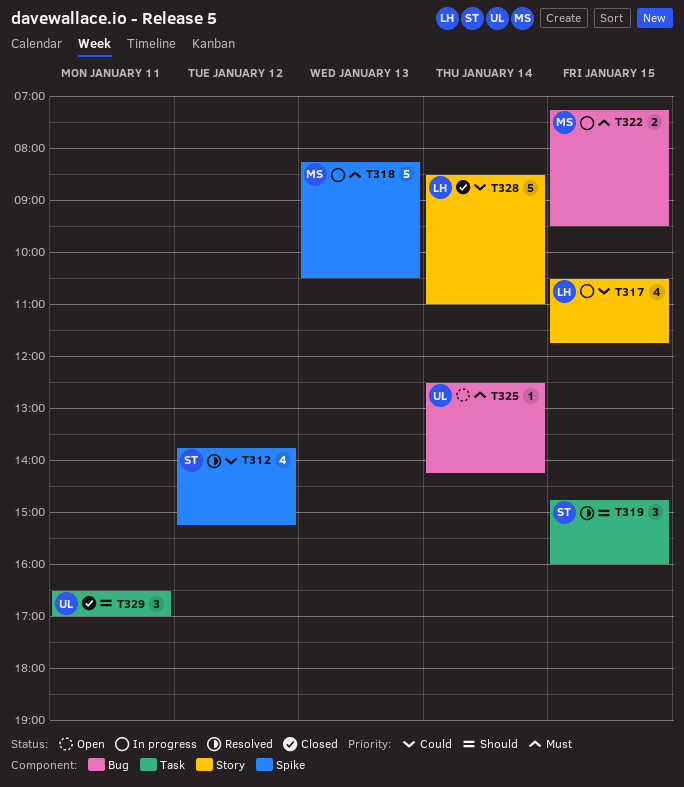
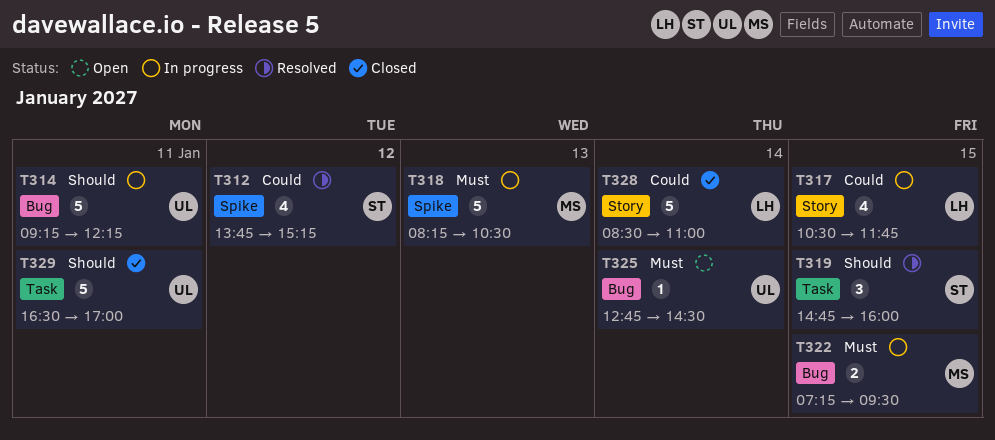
T314: none -> present
T325, begins: 12:30 -> 12:45
T325, ends: 14:15 -> 14:30
T329, estimate: 3 -> 5

